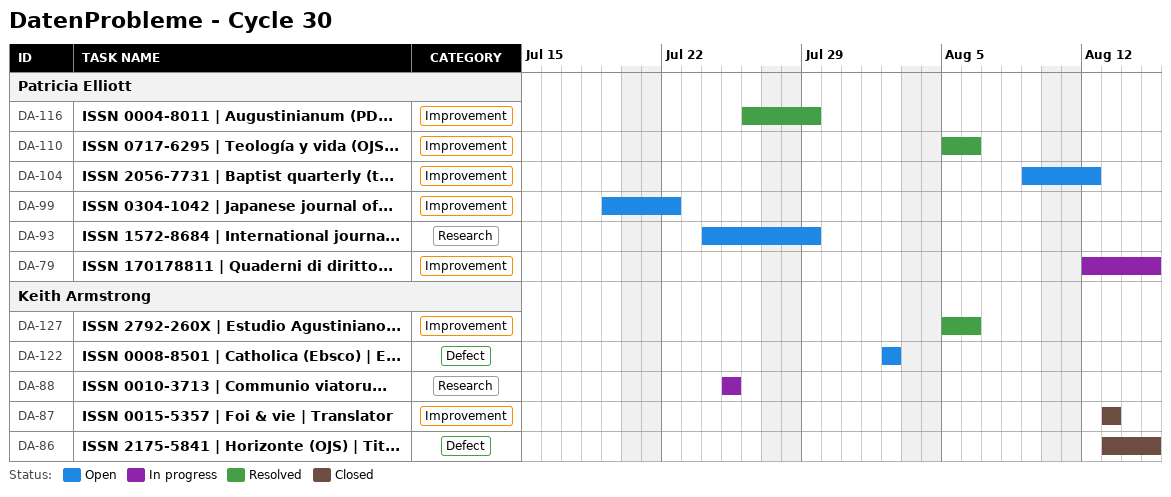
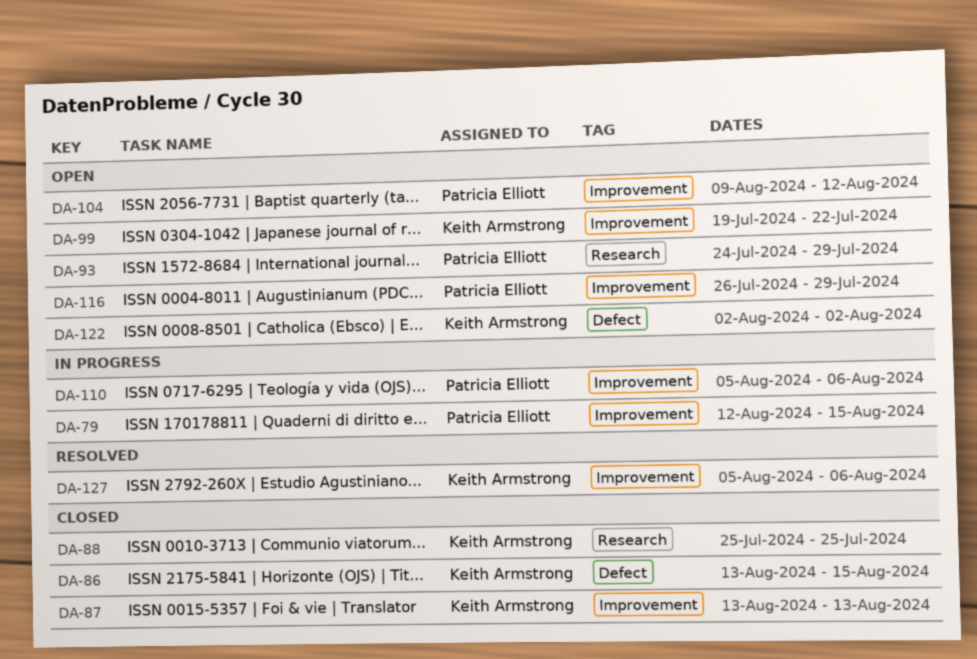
DA-88, status: In progress -> Closed
DA-99, owner: Patricia Elliott -> Keith Armstrong
DA-110, status: Resolved -> In progress
DA-116, status: Resolved -> Open

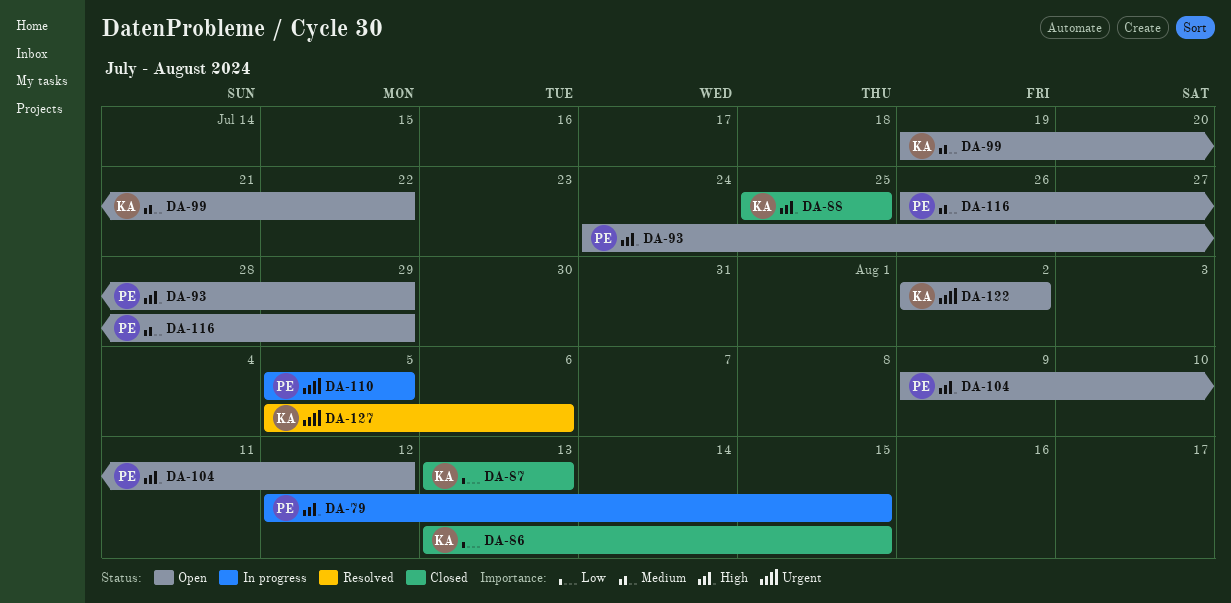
DA-110, due: Aug 6 -> Aug 5

